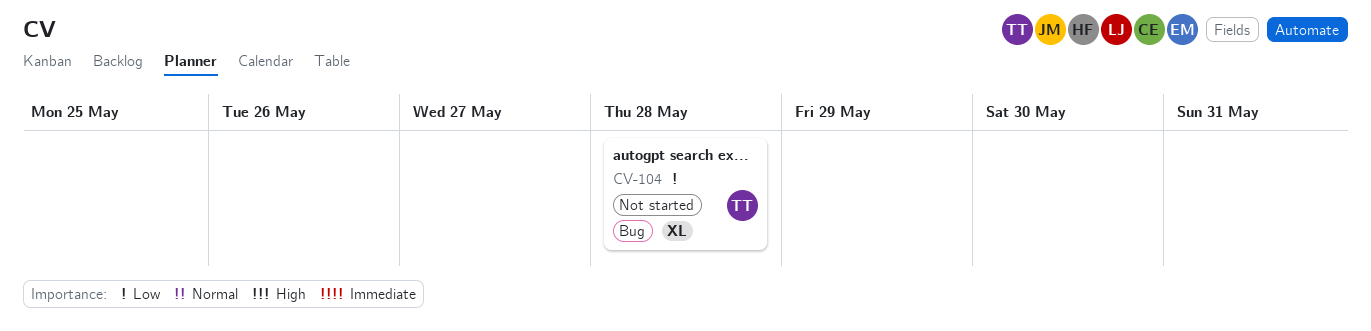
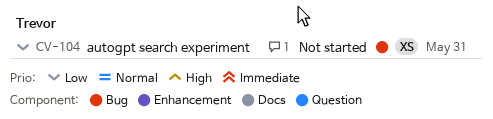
CV-104, estimate: XL -> XS
CV-104, due: May 28 -> May 31

